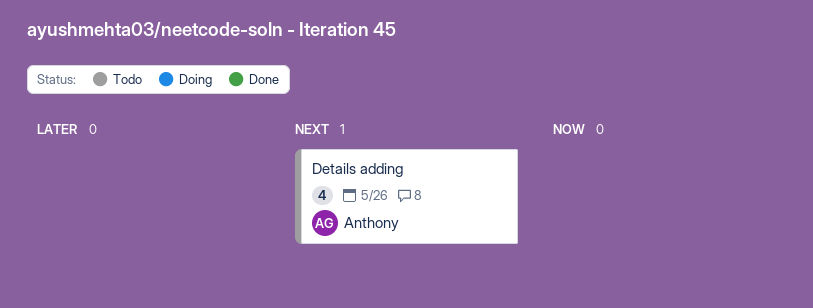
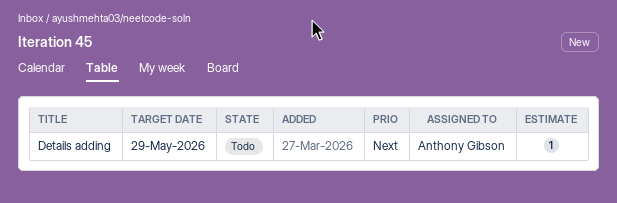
Details adding, estimate: 4 -> 1
Details adding, due: May 26 -> May 29

